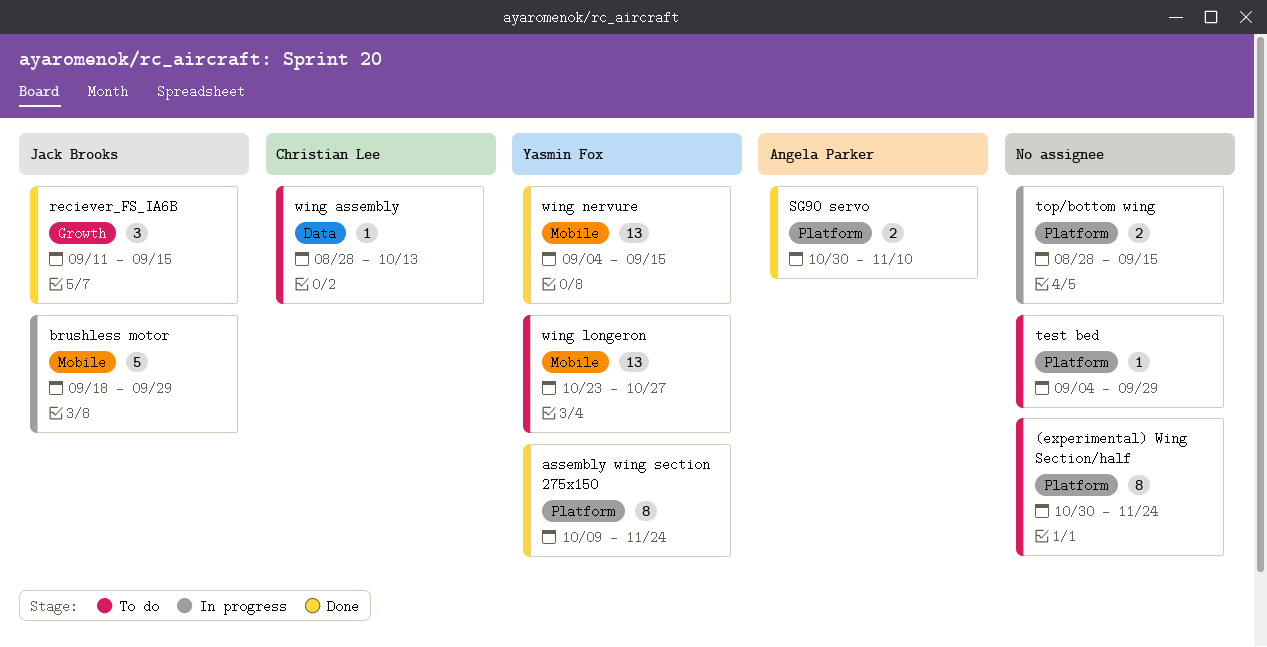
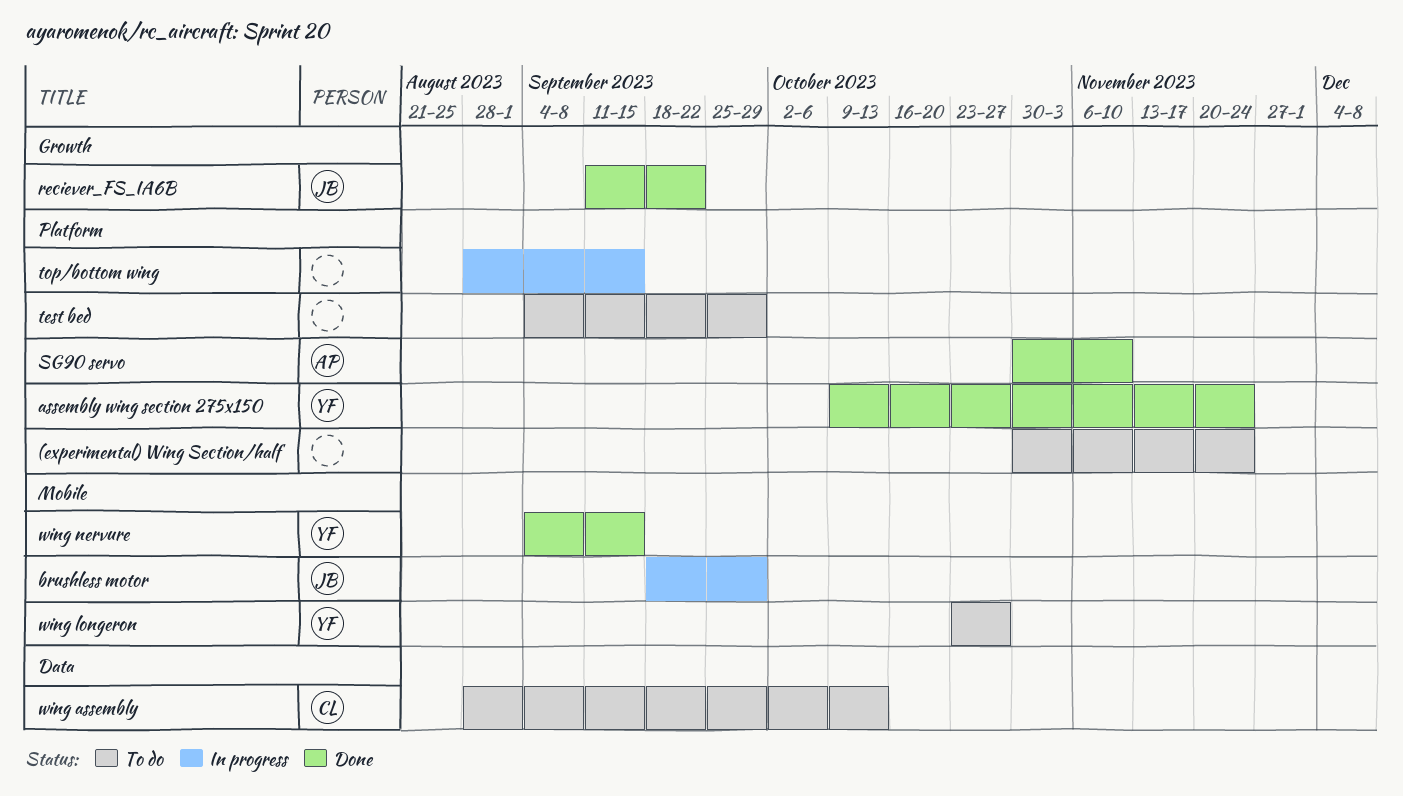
reciever_FS_IA6B, due: Sep 15 -> Sep 22

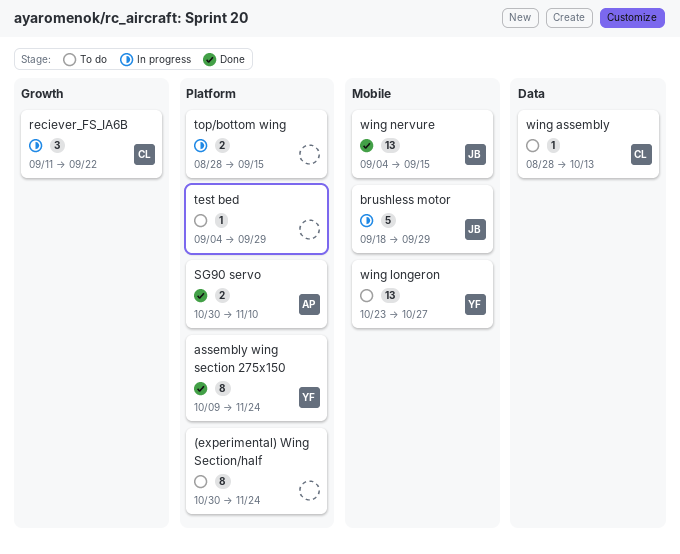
reciever_FS_IA6B, status: Done -> In progress
reciever_FS_IA6B, owner: JB -> CL
wing nervure, owner: YF -> JB

